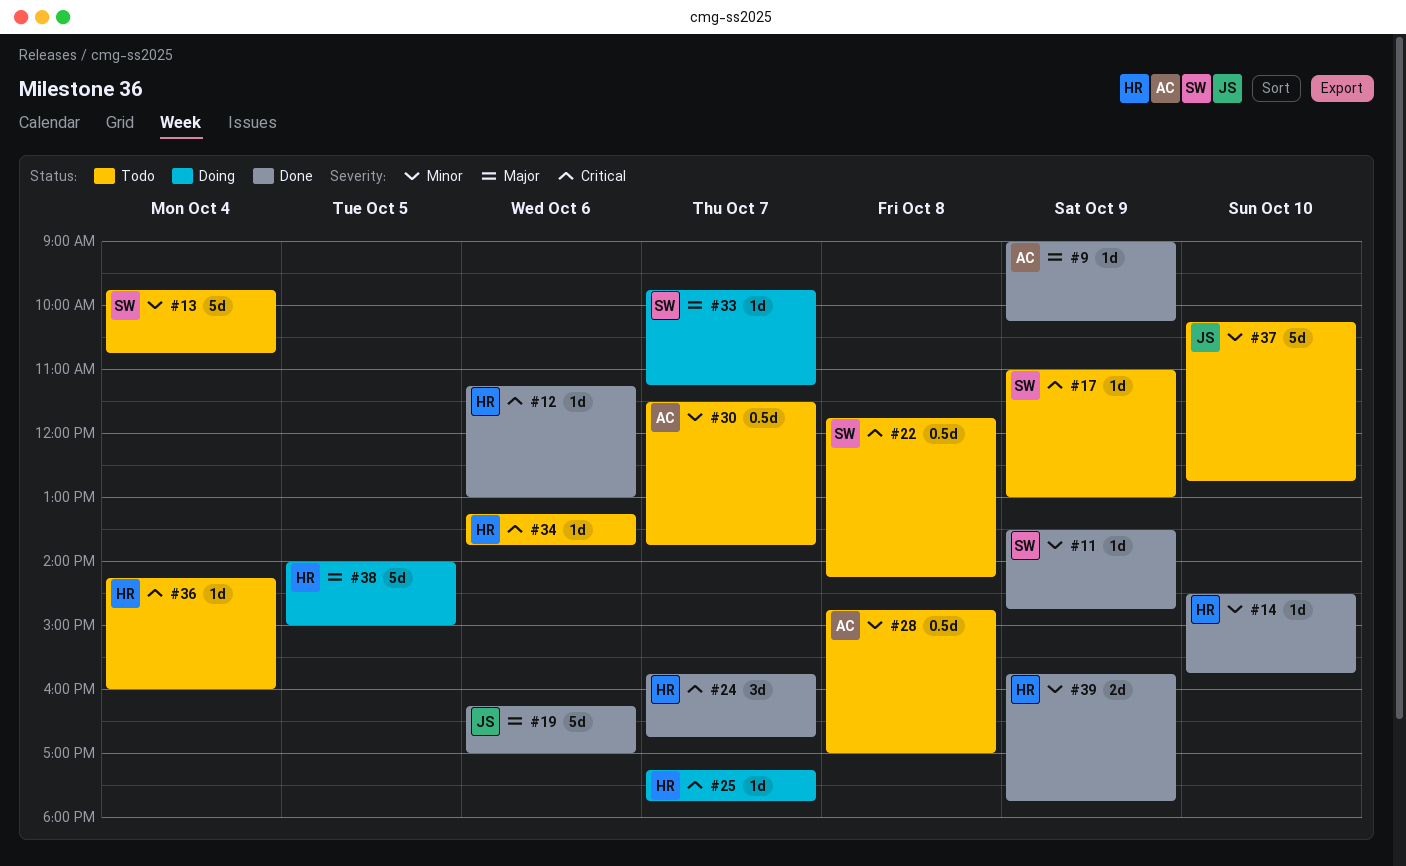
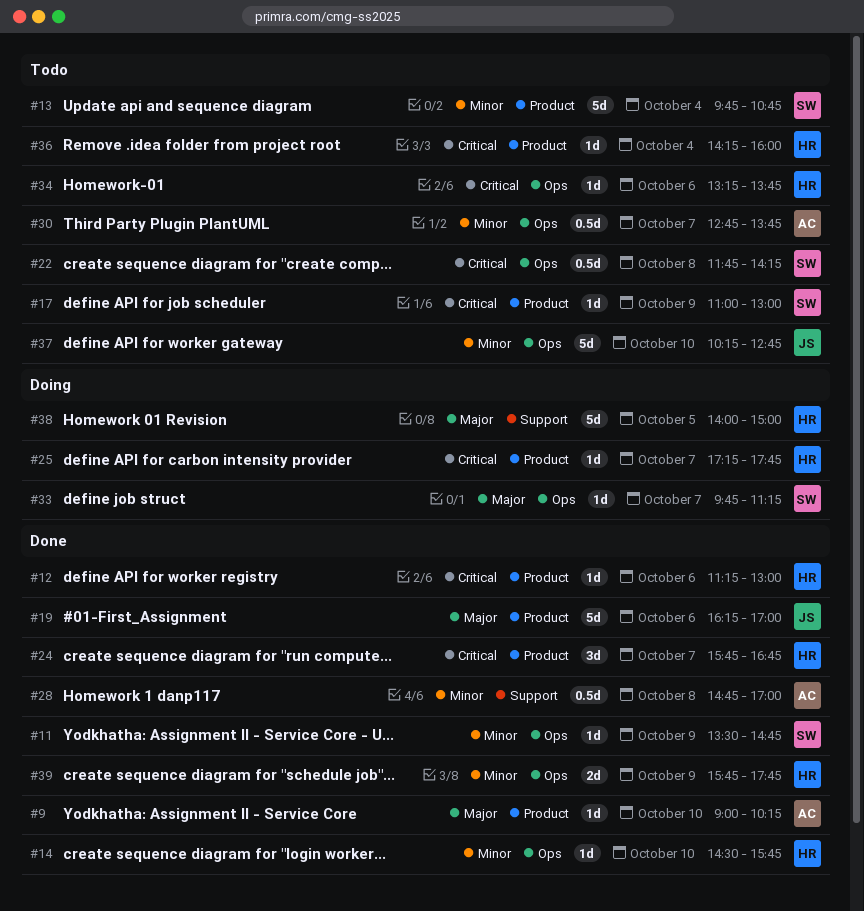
#9, day: Oct 9 -> Oct 10
#28, status: Todo -> Done
#30, begins: 11:30 -> 12:45

